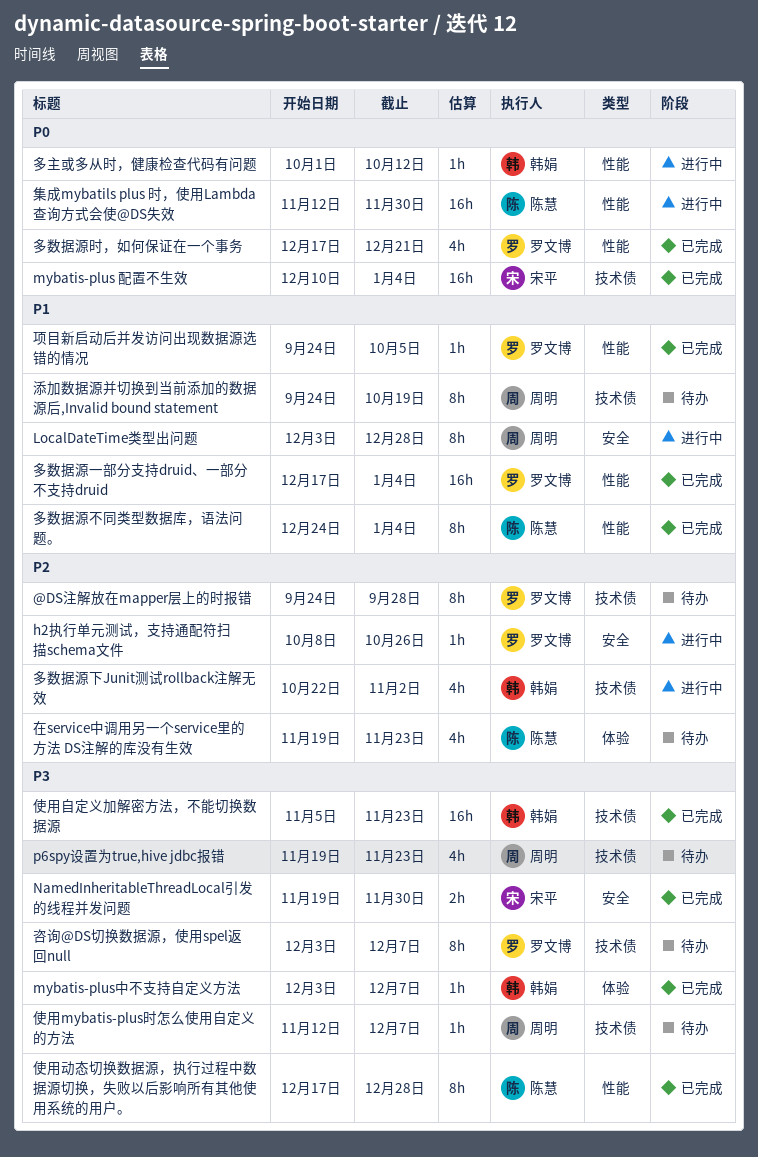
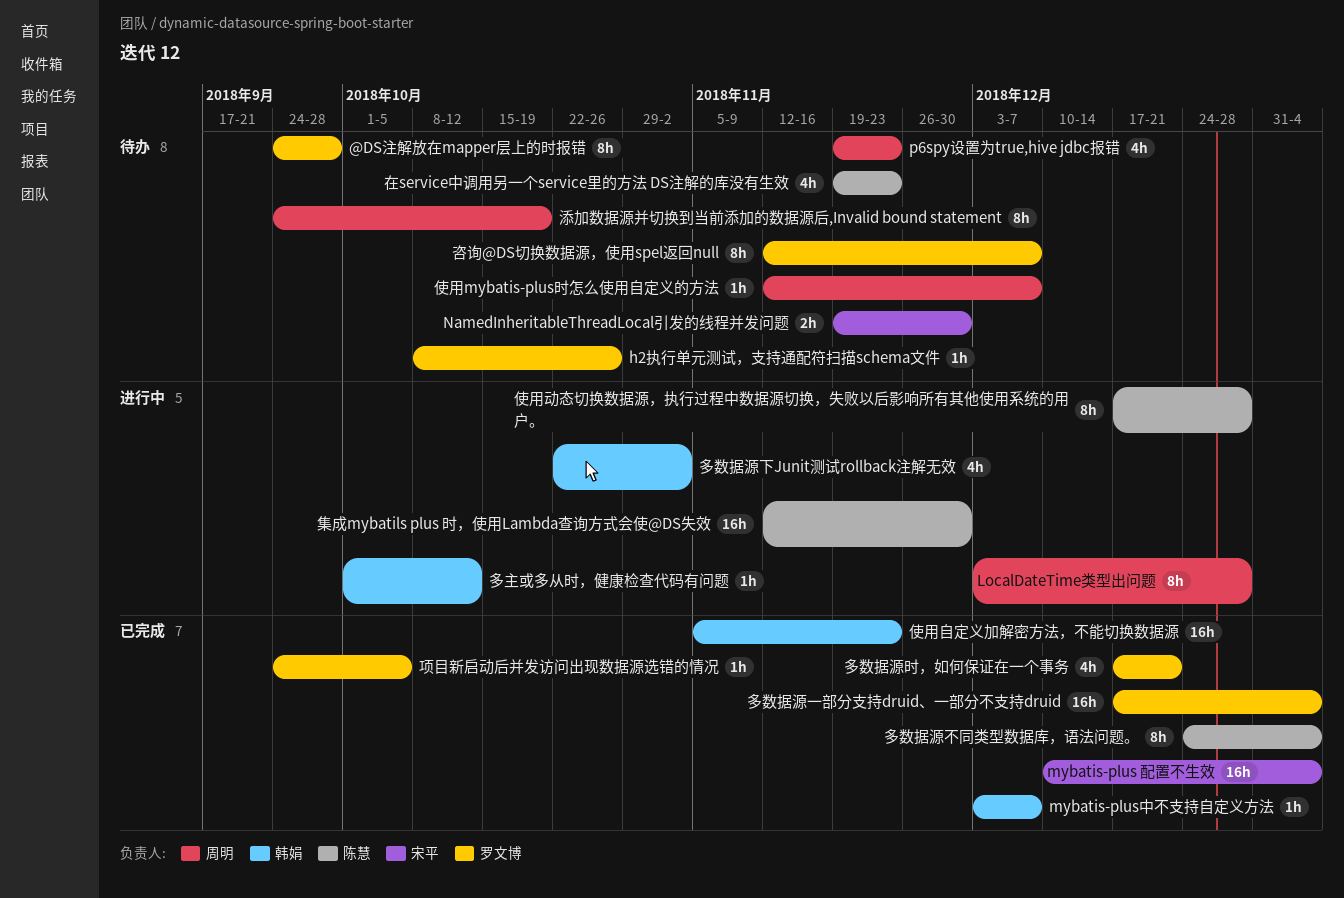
h2执行单元测试，支持通配符扫描schema文件, status: 进行中 -> 待办
NamedInheritableThreadLocal引发的线程并发问题, status: 已完成 -> 待办
使用动态切换数据源，执行过程中数据源切换，失败以后影响所有其他使用系统的用户。, status: 已完成 -> 进行中
咨询@DS切换数据源，使用spel返回null, start: Dec 3 -> Nov 12

